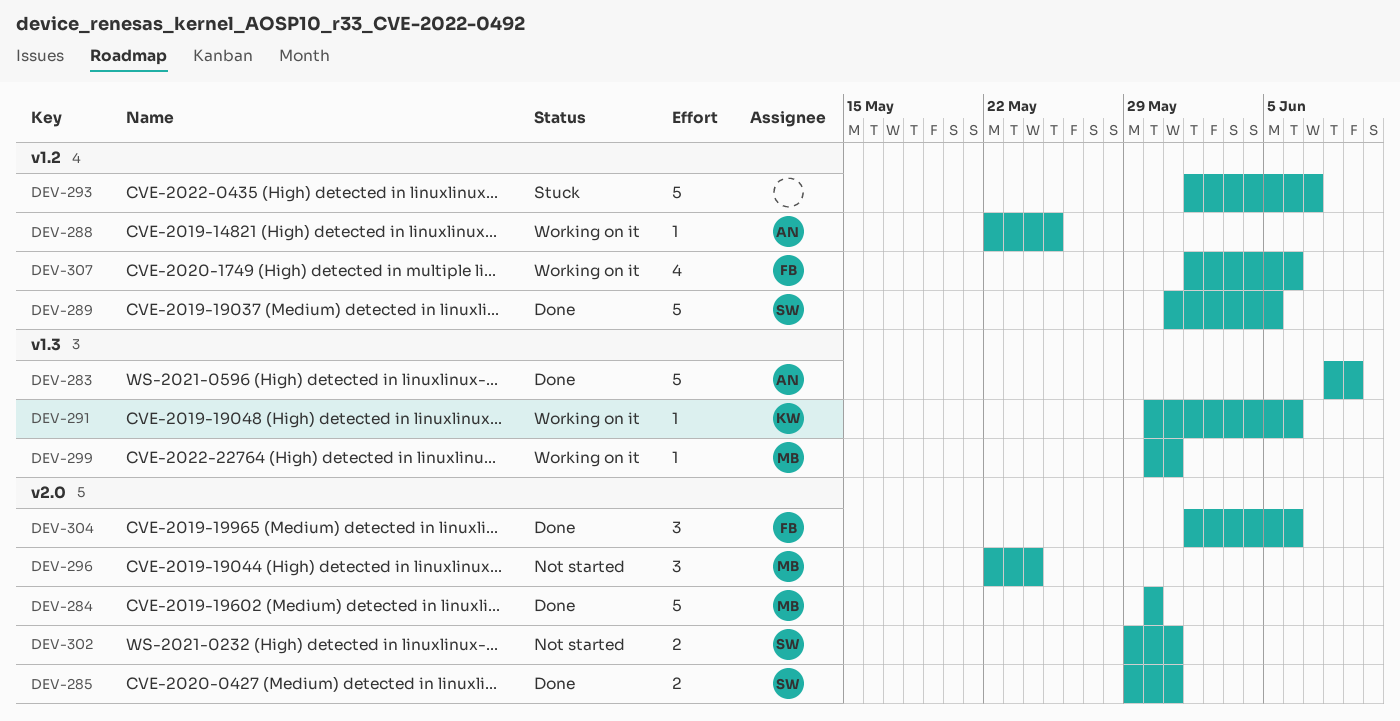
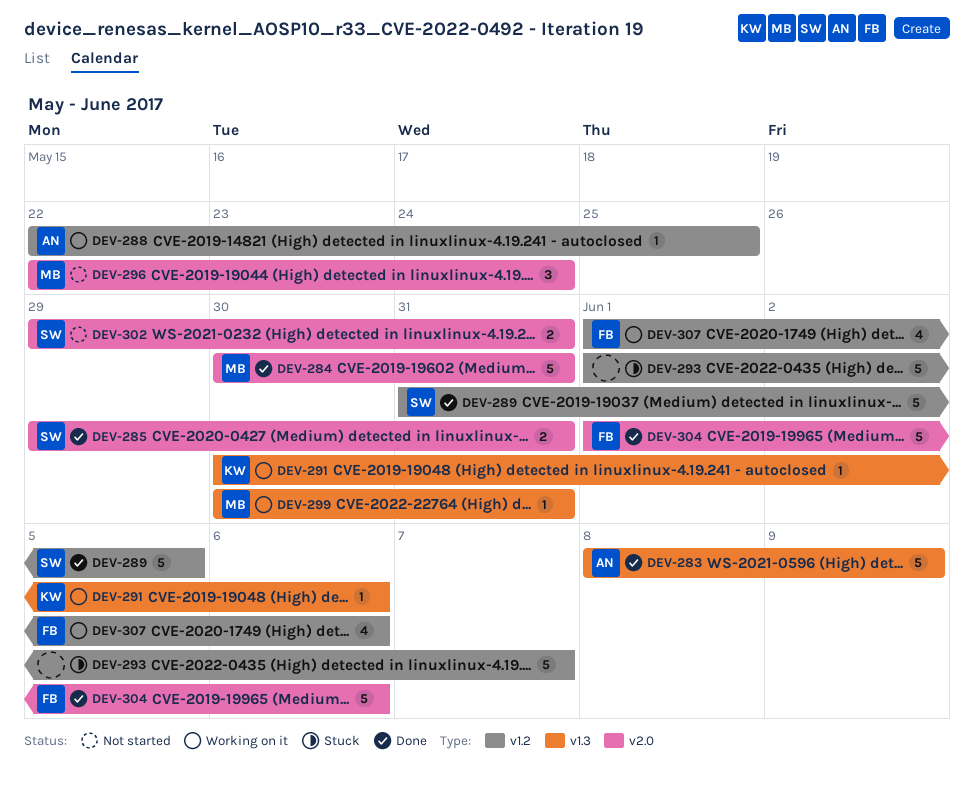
DEV-284, due: May 30 -> May 31
DEV-304, estimate: 3 -> 5

